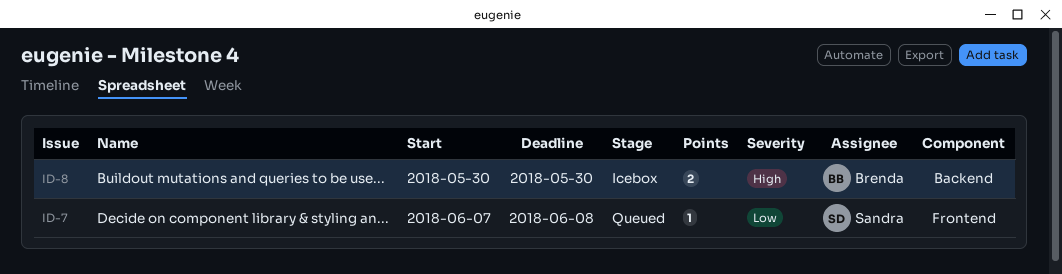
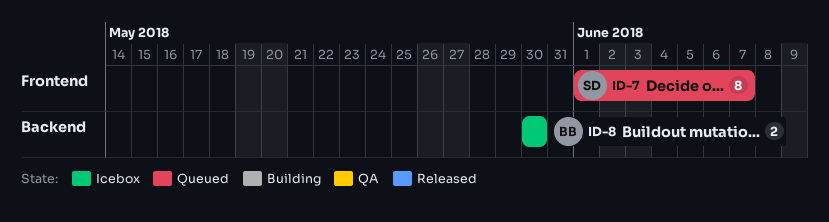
ID-7, estimate: 1 -> 8
ID-7, start: Jun 7 -> Jun 1
ID-7, due: Jun 8 -> Jun 7

